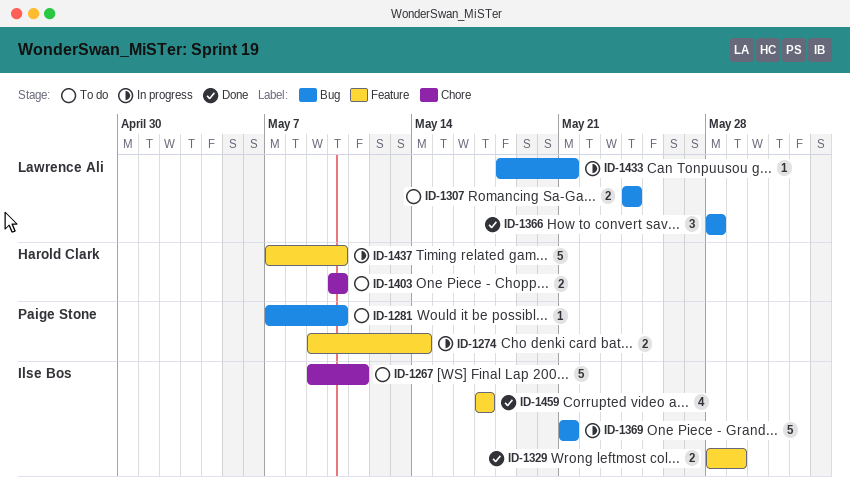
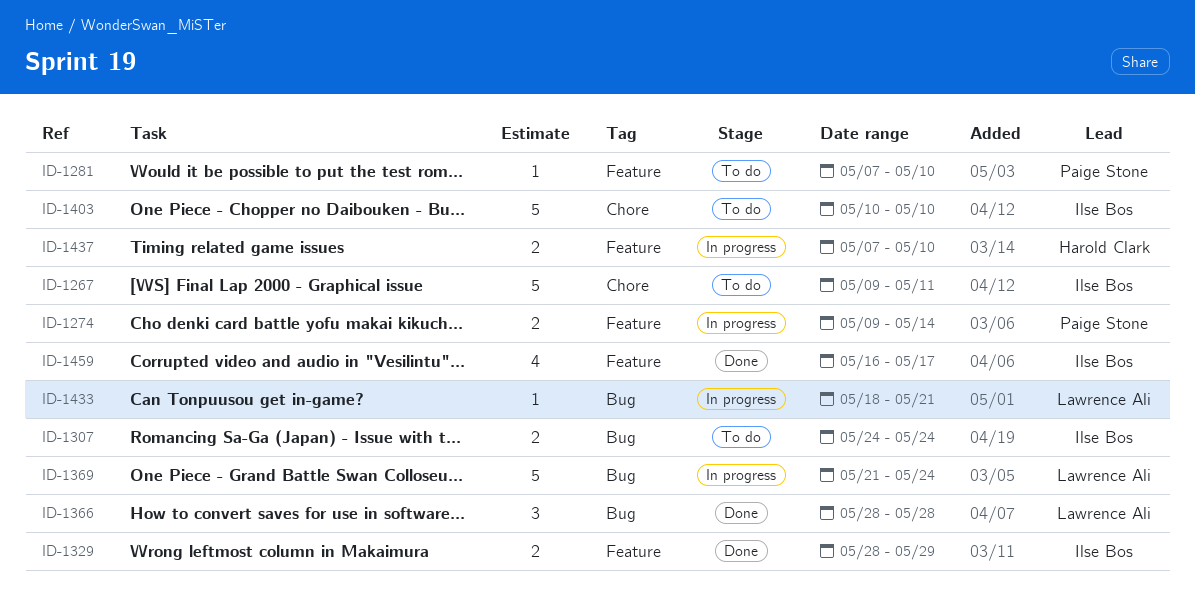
ID-1281, label: Bug -> Feature
ID-1307, owner: Lawrence Ali -> Ilse Bos
ID-1369, owner: Ilse Bos -> Lawrence Ali
ID-1369, due: May 21 -> May 24
ID-1403, owner: Harold Clark -> Ilse Bos
ID-1403, estimate: 2 -> 5
ID-1437, estimate: 5 -> 2
ID-1459, start: May 17 -> May 16

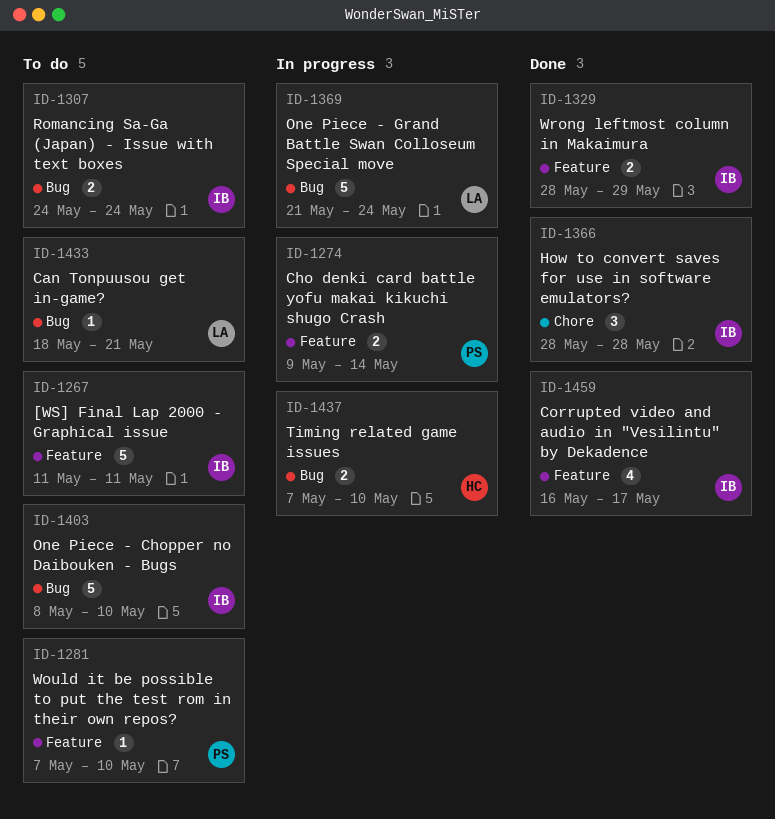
ID-1267, label: Chore -> Feature
ID-1267, start: May 9 -> May 11
ID-1366, owner: Lawrence Ali -> Ilse Bos
ID-1366, label: Bug -> Chore
ID-1403, label: Chore -> Bug
ID-1403, start: May 10 -> May 8
ID-1433, status: In progress -> To do
ID-1437, label: Feature -> Bug

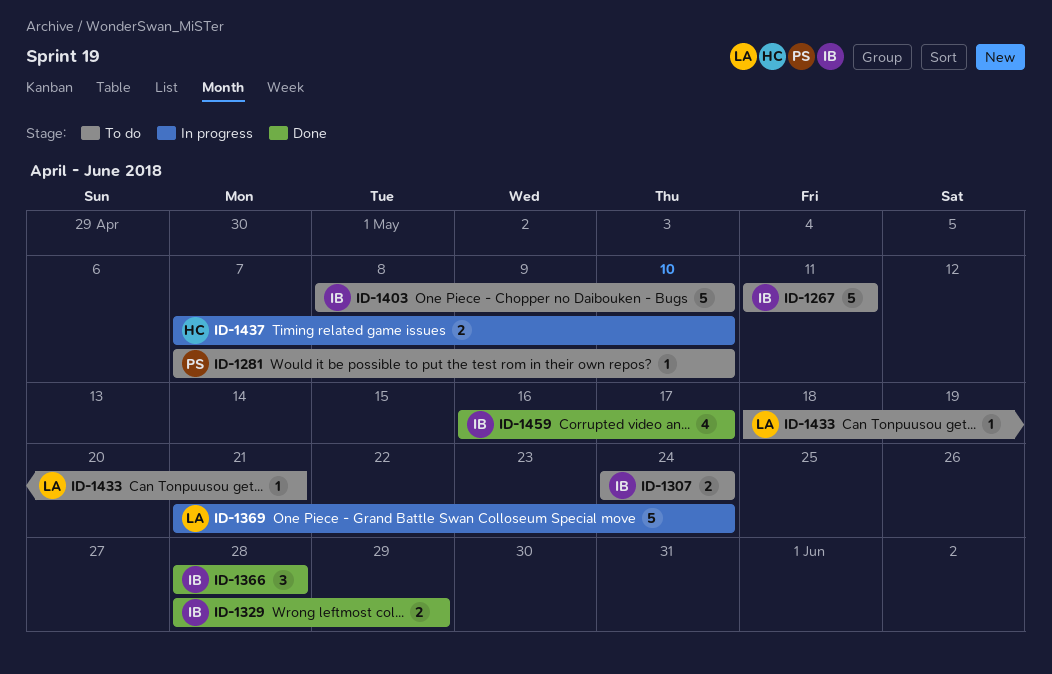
ID-1274: present -> none

